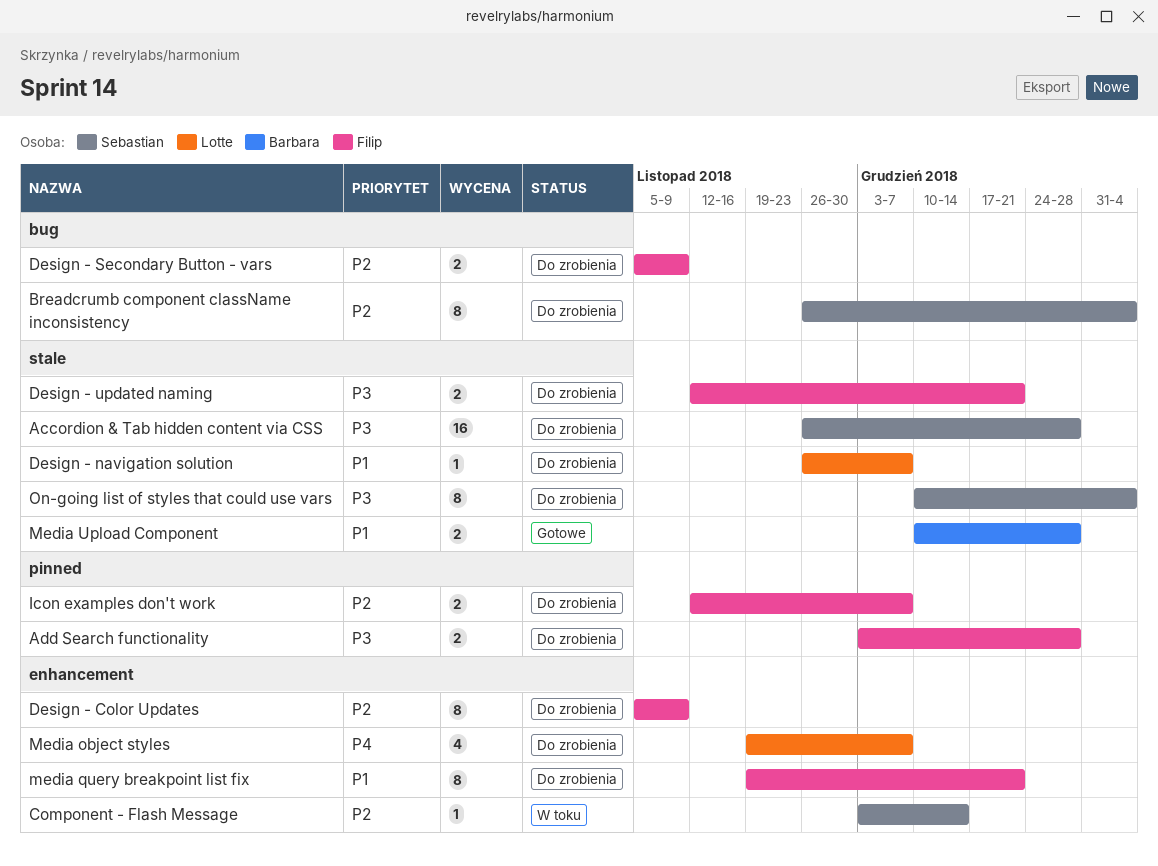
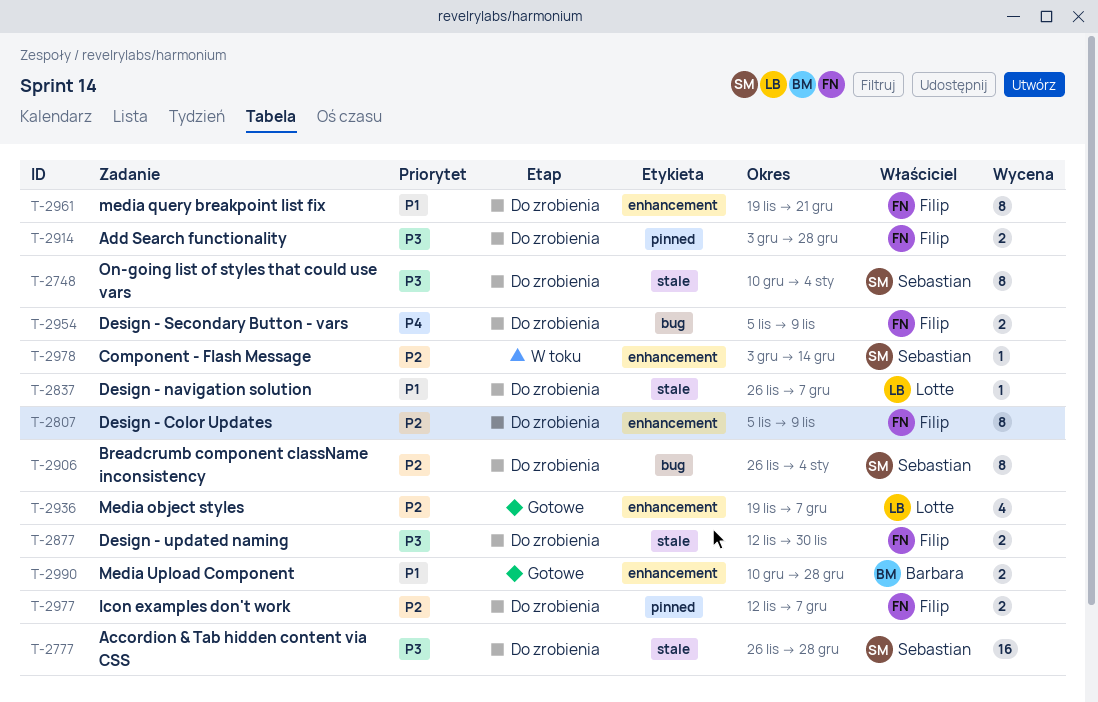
Design - Secondary Button - vars, priority: P2 -> P4
Design - updated naming, due: Dec 21 -> Nov 30
Media object styles, status: Do zrobienia -> Gotowe
Media object styles, priority: P4 -> P2
Media Upload Component, label: stale -> enhancement

